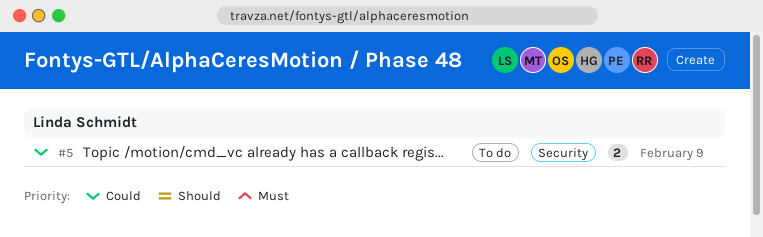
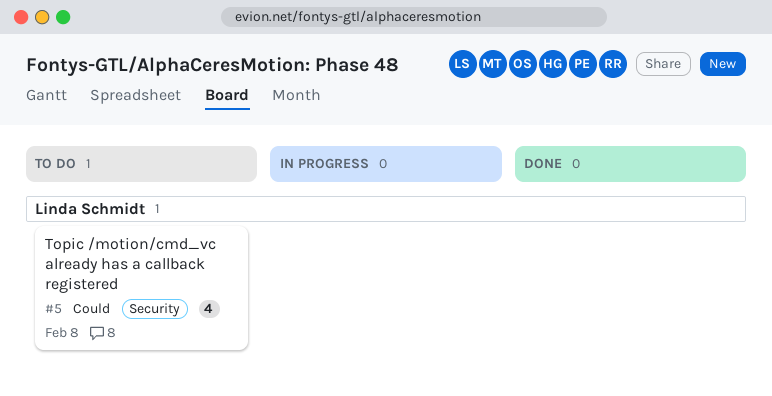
#5, estimate: 2 -> 4
#5, due: Feb 9 -> Feb 8

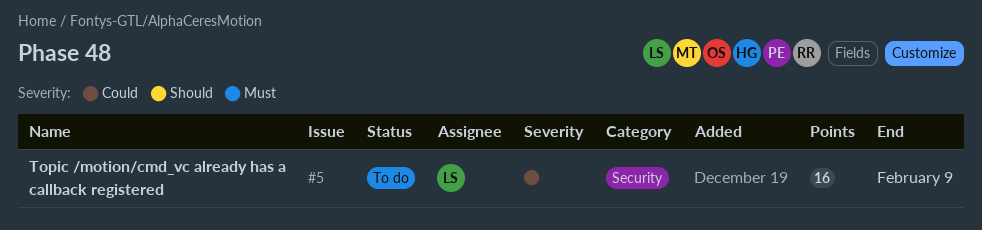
#5, estimate: 4 -> 16
#5, due: Feb 8 -> Feb 9

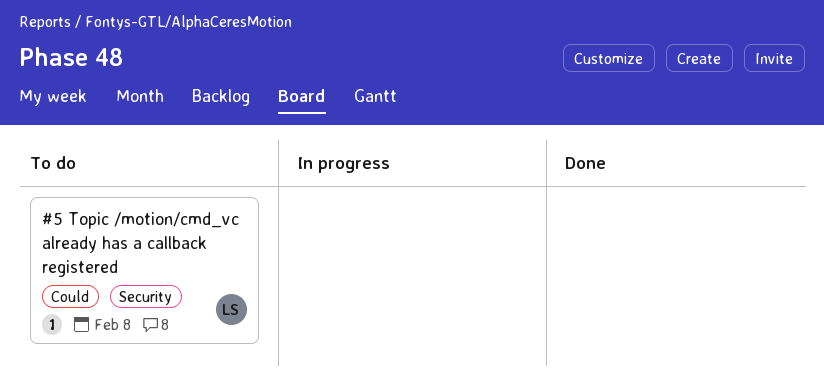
#5, estimate: 16 -> 1
#5, due: Feb 9 -> Feb 8

